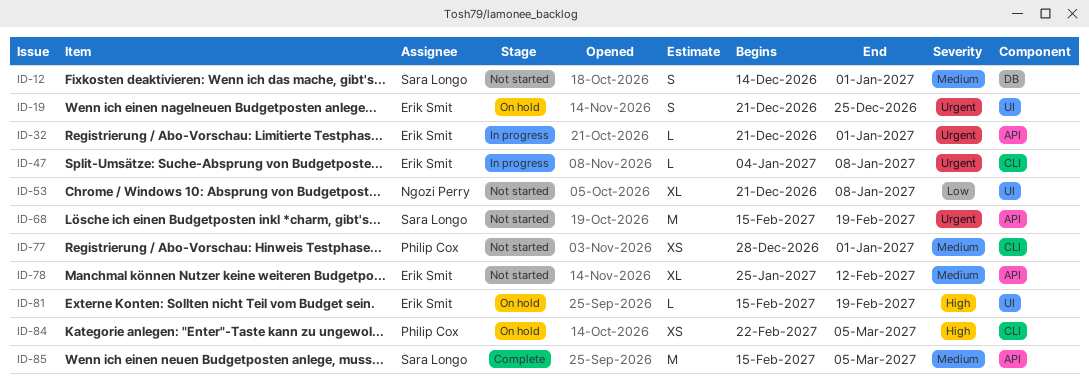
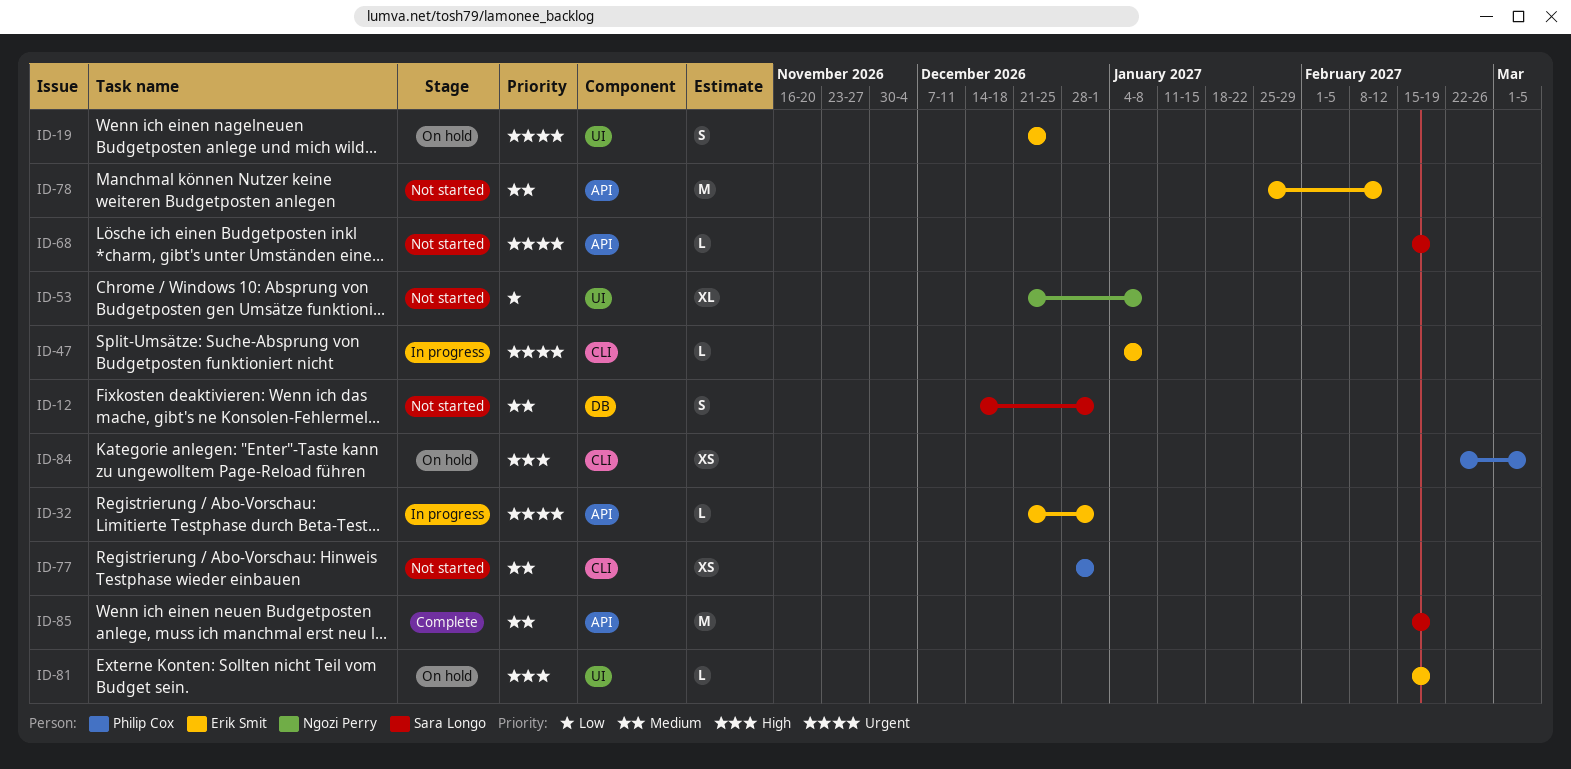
ID-68, estimate: M -> L
ID-78, estimate: XL -> M
ID-85, due: Mar 5 -> Feb 19

